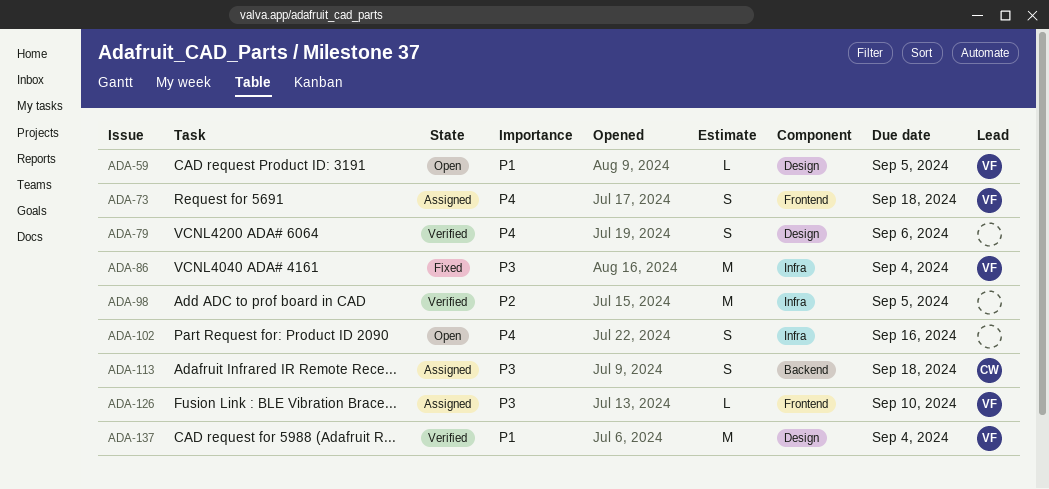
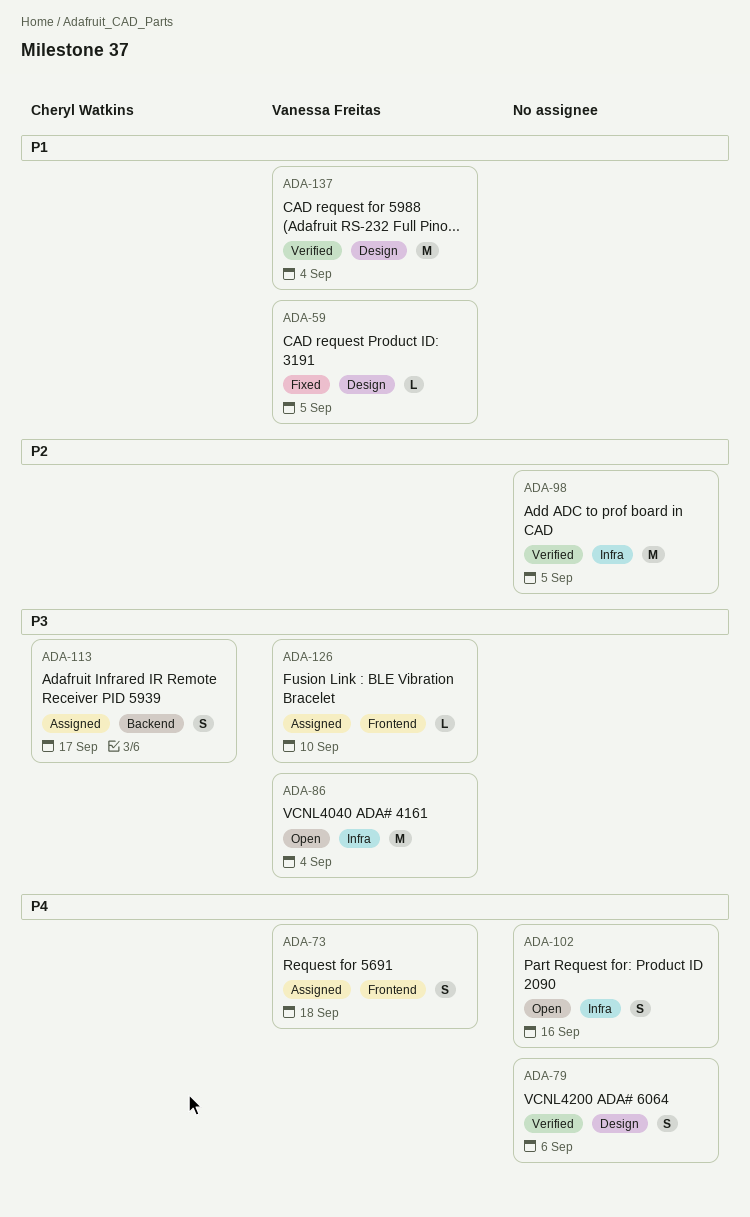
ADA-59, status: Open -> Fixed
ADA-86, status: Fixed -> Open
ADA-113, due: Sep 18 -> Sep 17

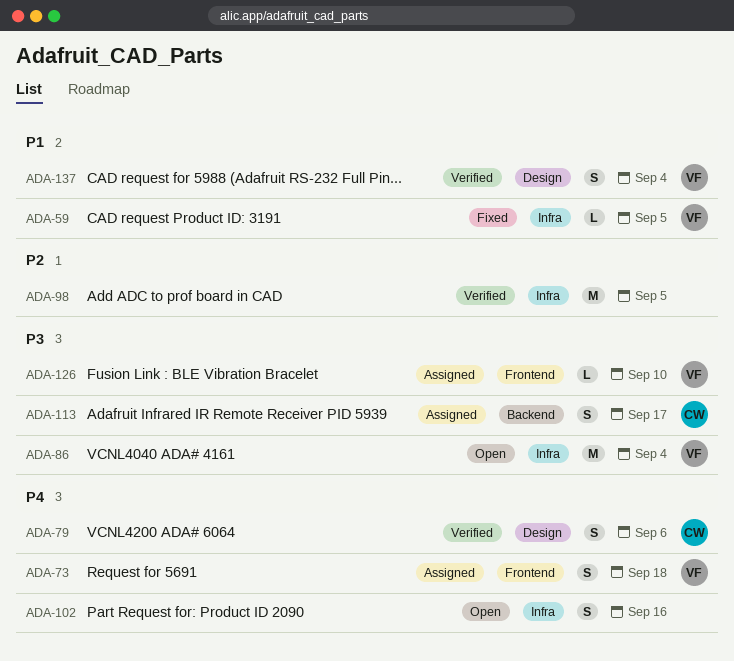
ADA-59, label: Design -> Infra
ADA-79, owner: none -> Cheryl Watkins
ADA-137, estimate: M -> S

